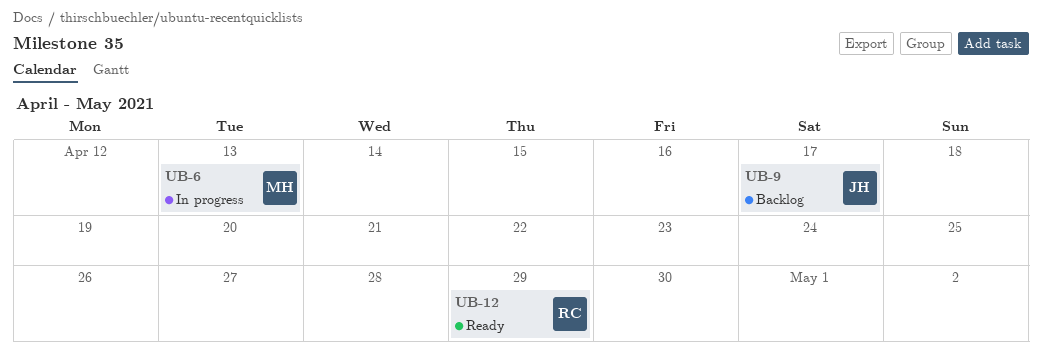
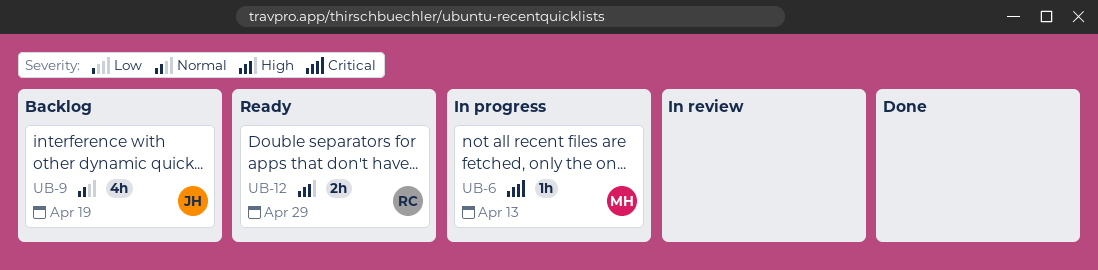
UB-9, due: Apr 17 -> Apr 19

